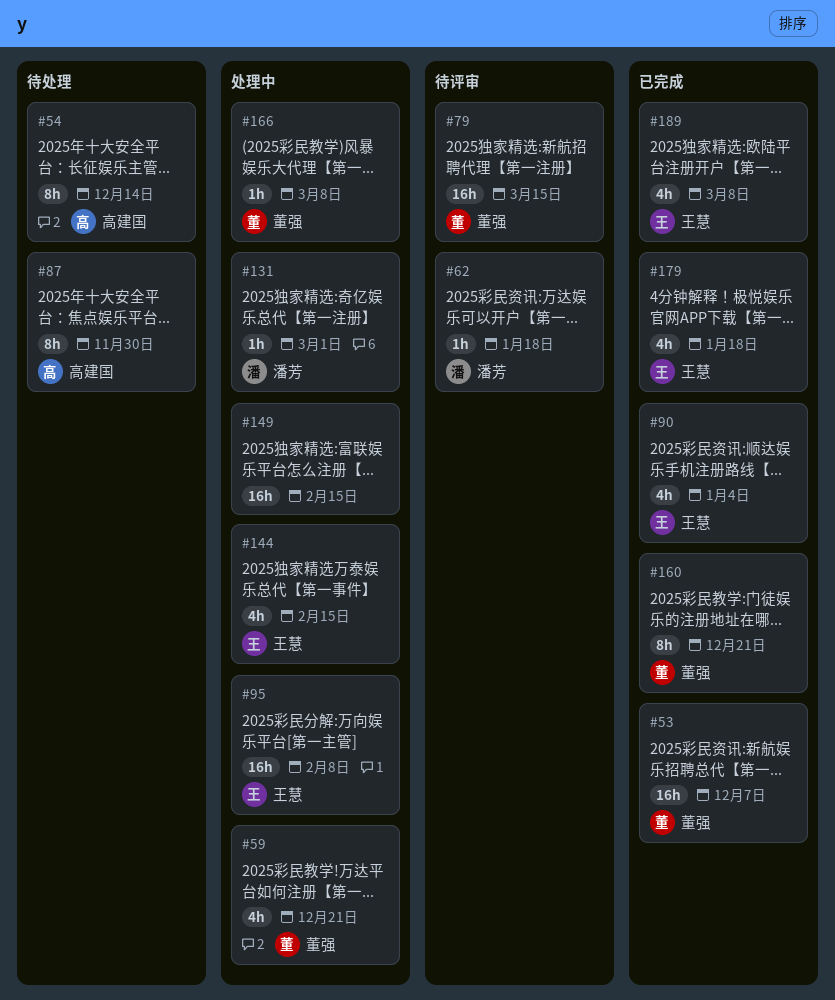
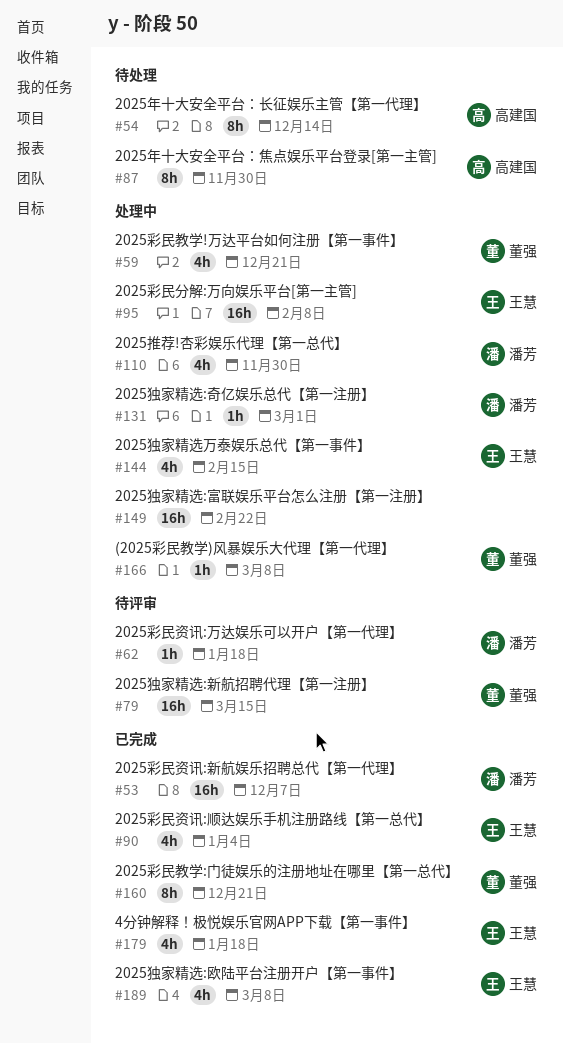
#53, owner: 董强 -> 潘芳
#110: none -> present
#149, due: Feb 15 -> Feb 22

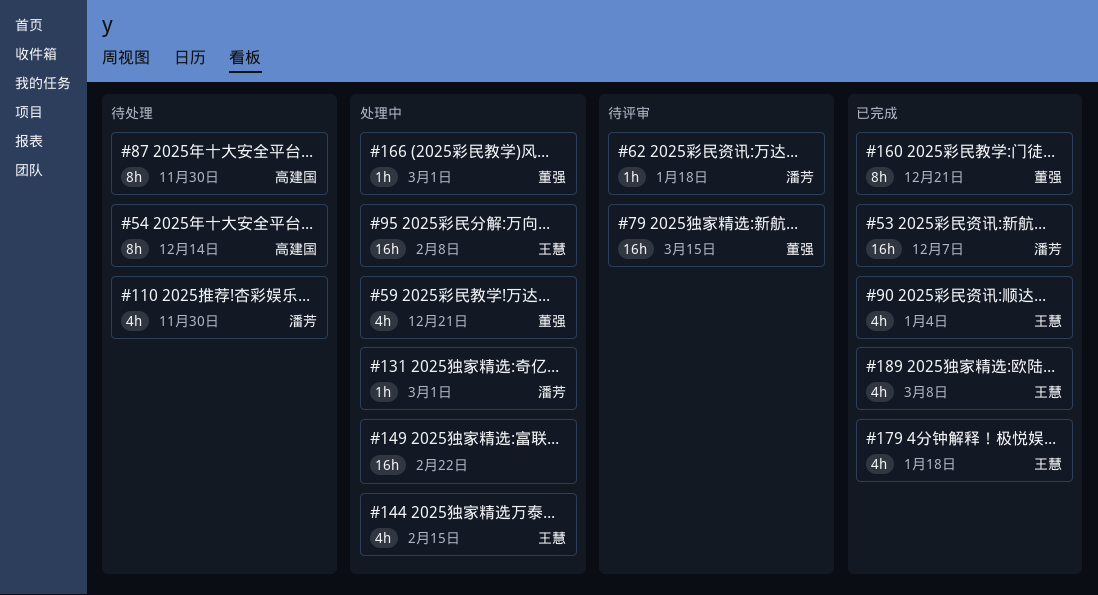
#110, status: 处理中 -> 待处理
#166, due: Mar 8 -> Mar 1

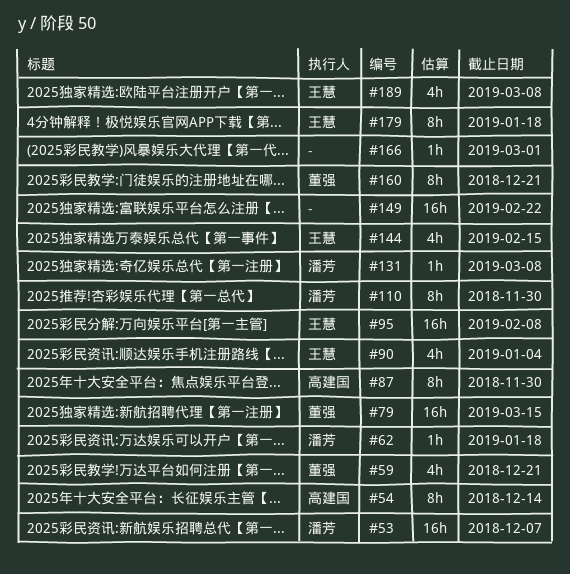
#110, estimate: 4h -> 8h
#131, due: Mar 1 -> Mar 8
#166, owner: 董强 -> none
#179, estimate: 4h -> 8h

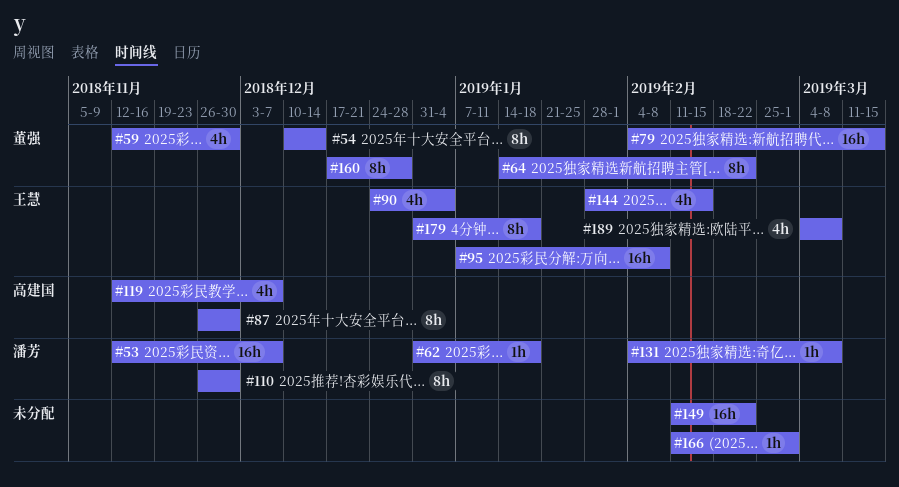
#54, owner: 高建国 -> 董强
#59, due: Dec 21 -> Nov 30
#64: none -> present
#119: none -> present
#160, due: Dec 21 -> Dec 28

